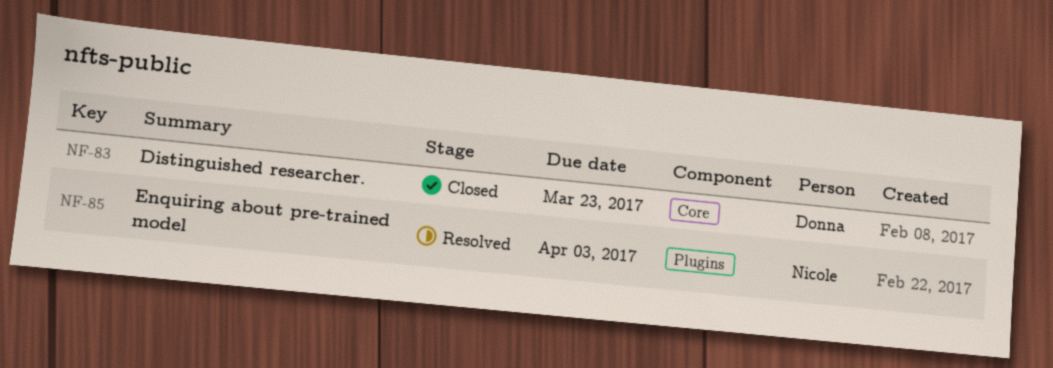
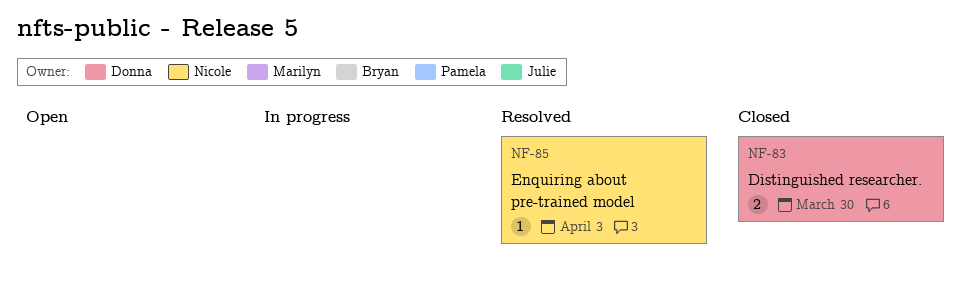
NF-83, due: Mar 23 -> Mar 30

